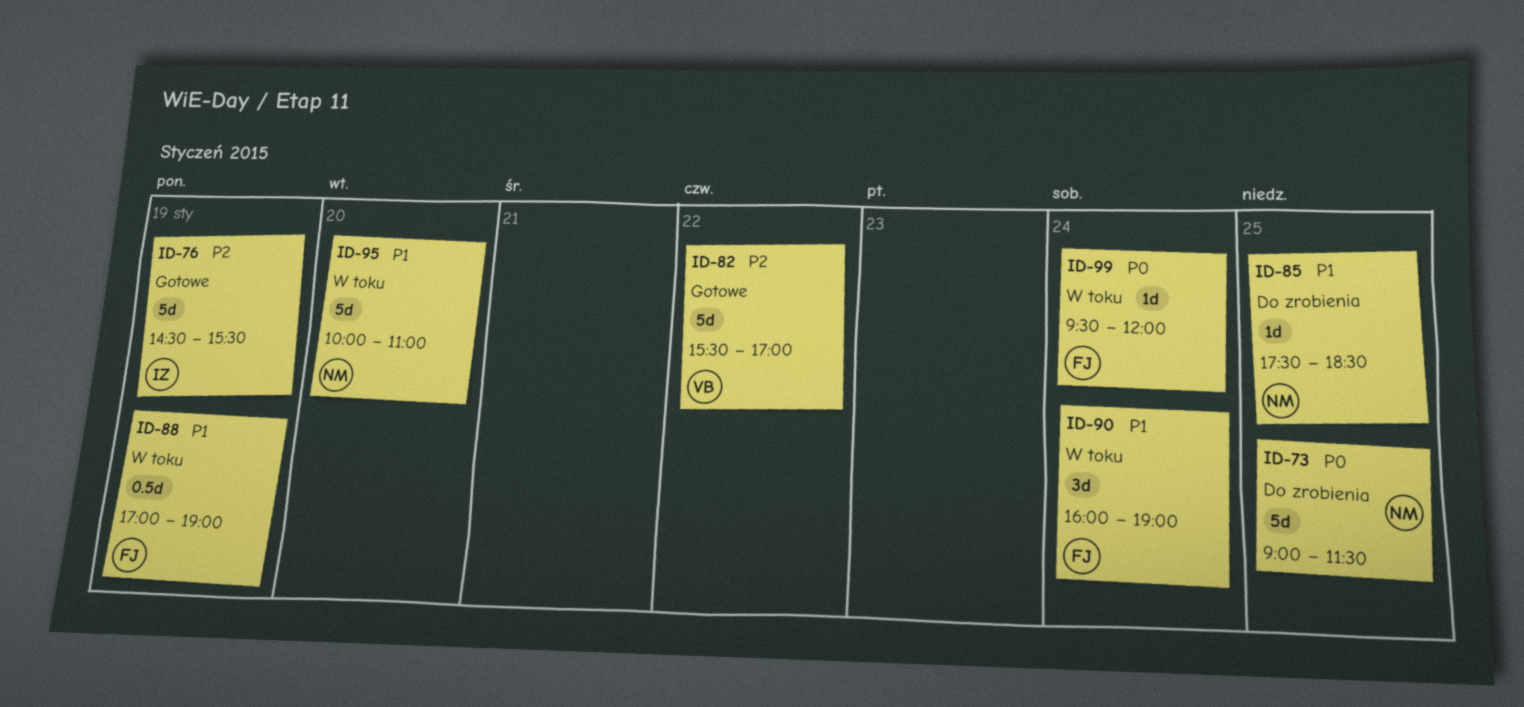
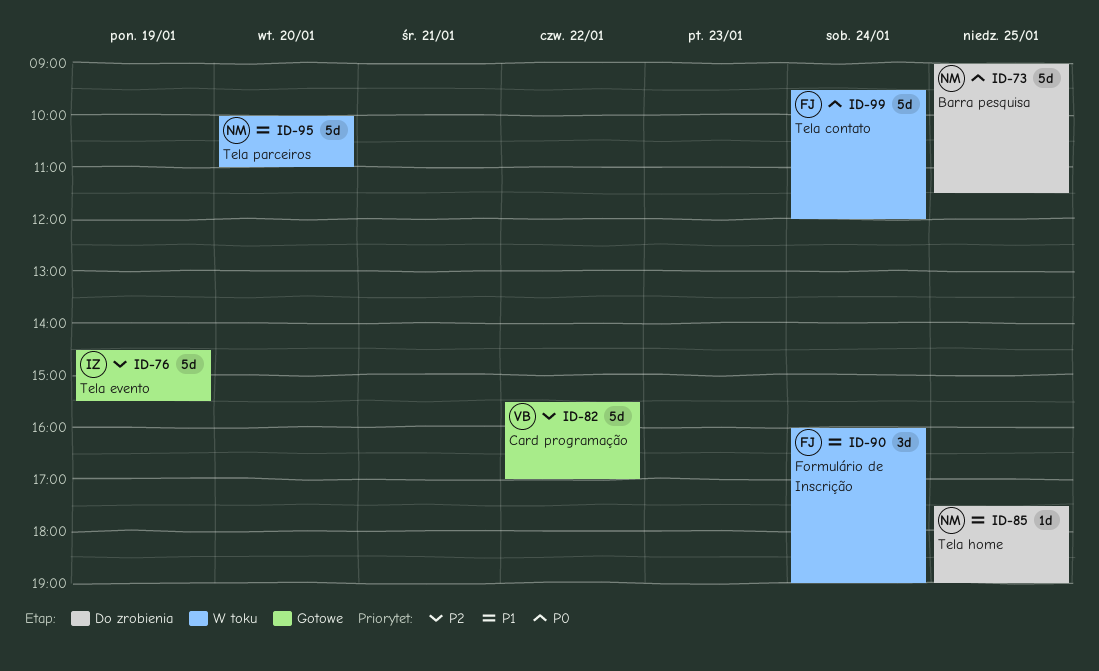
ID-85, ends: 18:30 -> 19:00
ID-88: present -> none
ID-99, estimate: 1d -> 5d

